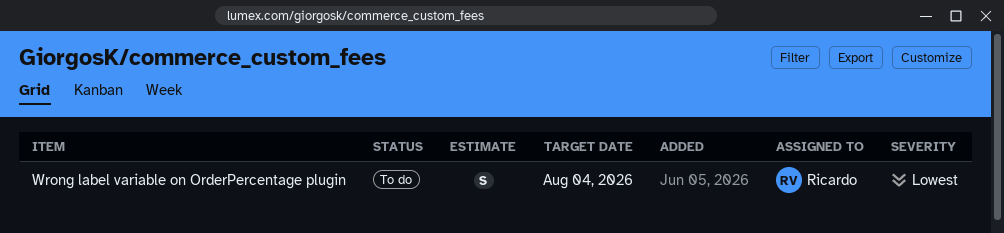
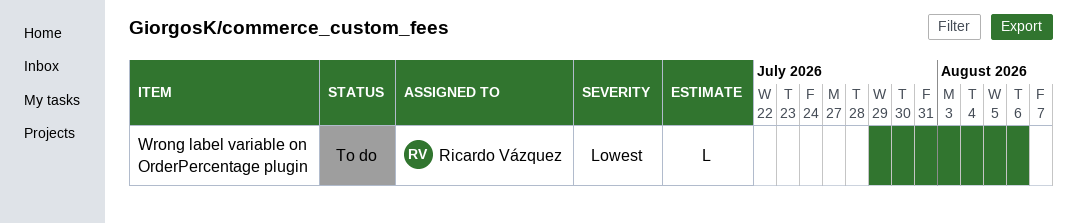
Wrong label variable on OrderPercentage plugin, estimate: S -> L
Wrong label variable on OrderPercentage plugin, due: Aug 4 -> Aug 6

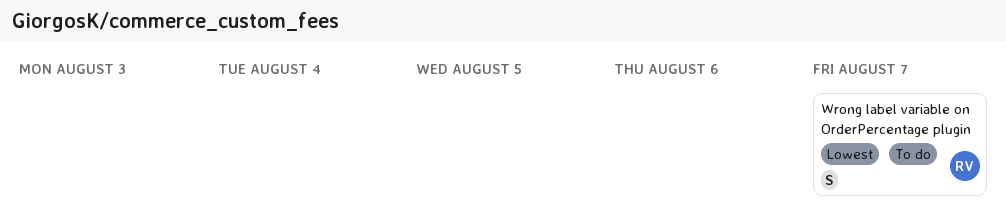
Wrong label variable on OrderPercentage plugin, estimate: L -> S
Wrong label variable on OrderPercentage plugin, due: Aug 6 -> Aug 7

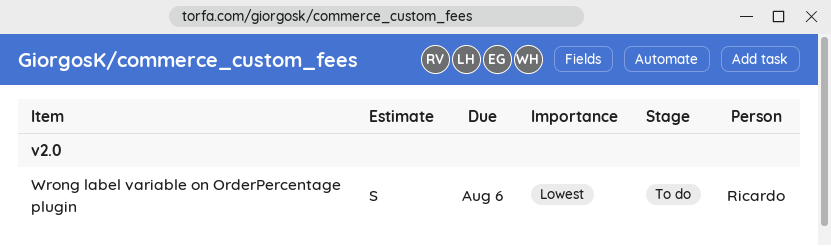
Wrong label variable on OrderPercentage plugin, due: Aug 7 -> Aug 6

